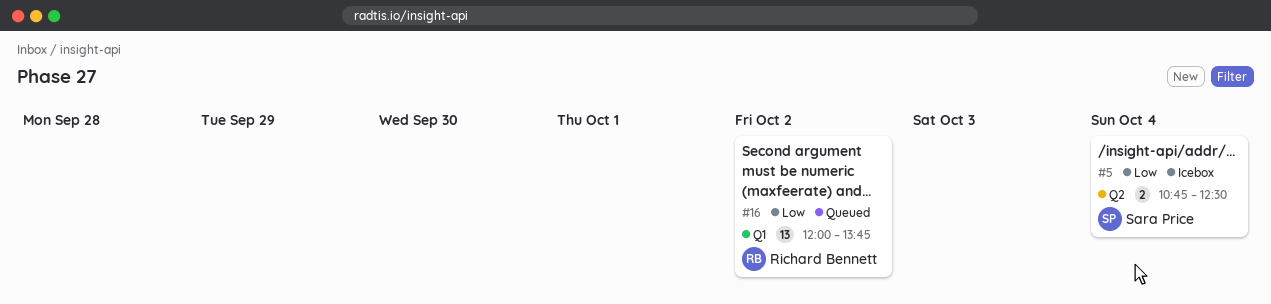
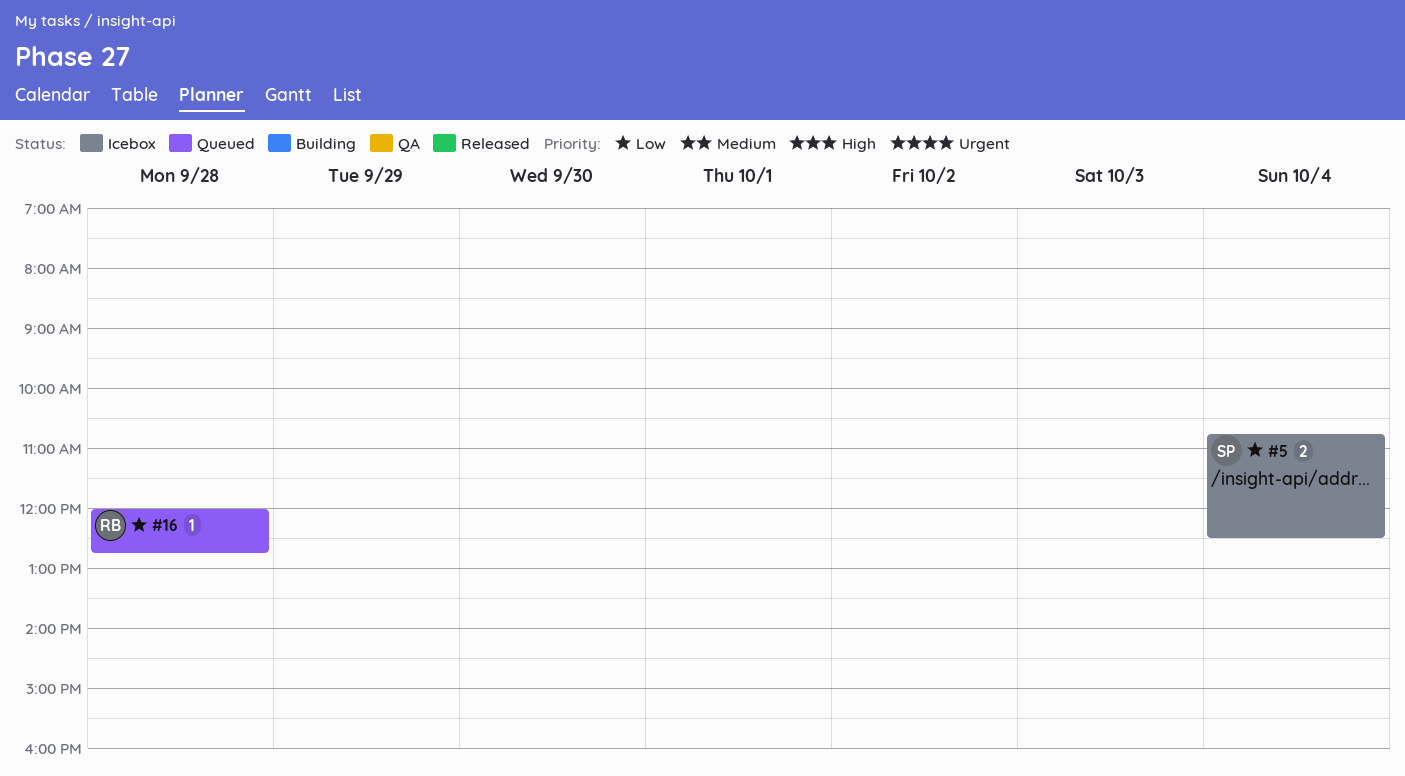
#16, estimate: 13 -> 1
#16, day: Oct 2 -> Sep 28
#16, ends: 13:45 -> 12:45

